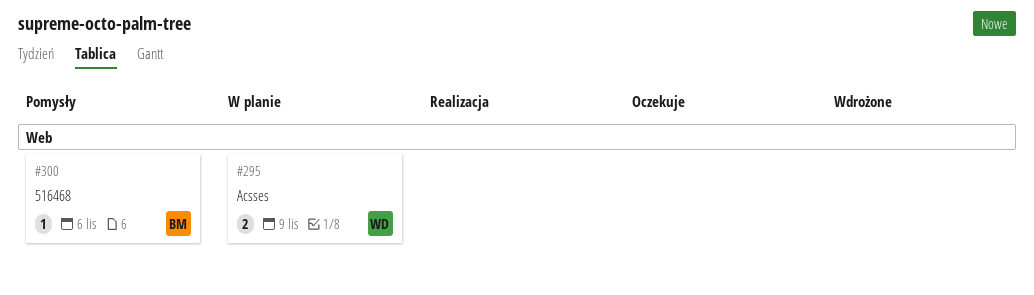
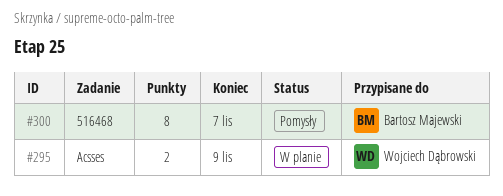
#300, estimate: 1 -> 8
#300, due: Nov 6 -> Nov 7

